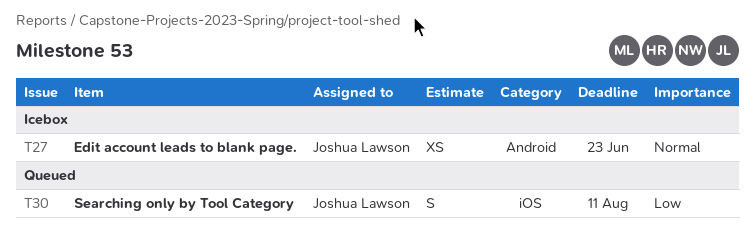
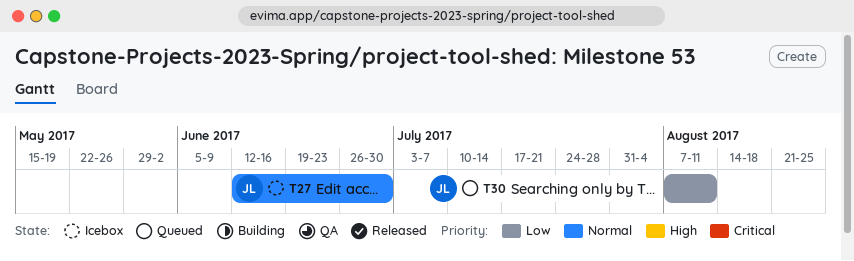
T27, due: Jun 23 -> Jun 30

